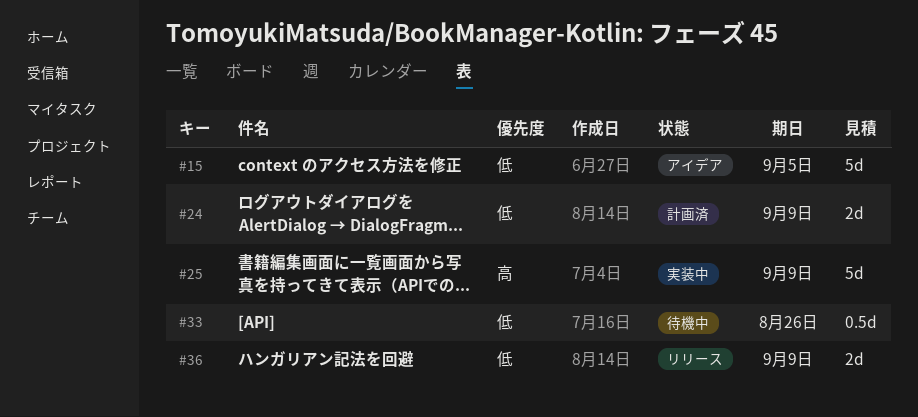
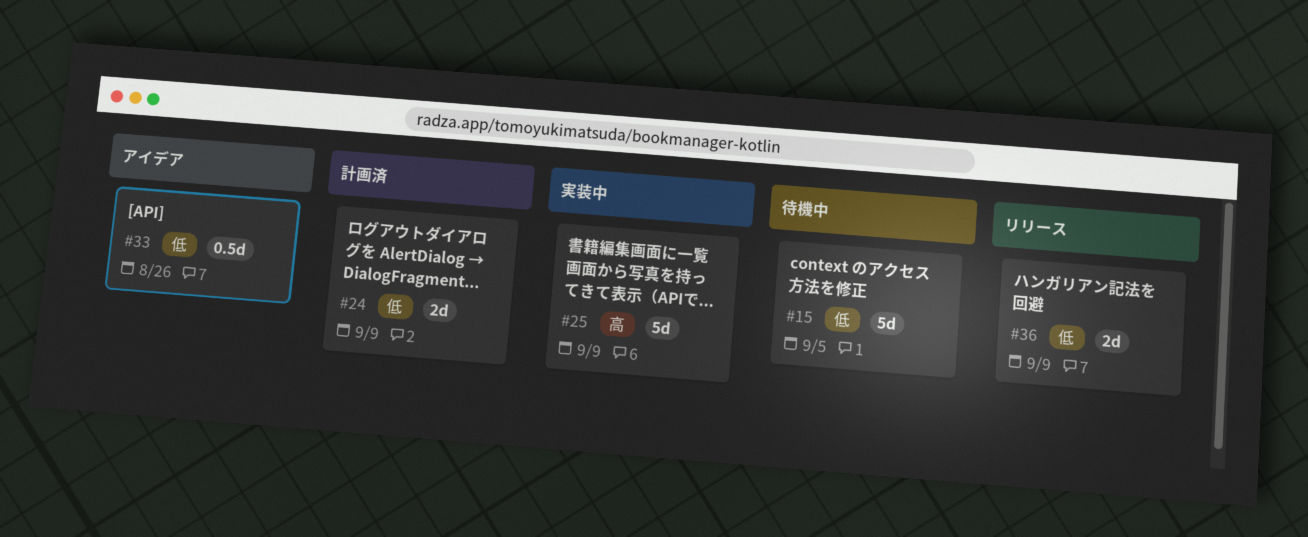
#15, status: アイデア -> 待機中
#33, status: 待機中 -> アイデア

